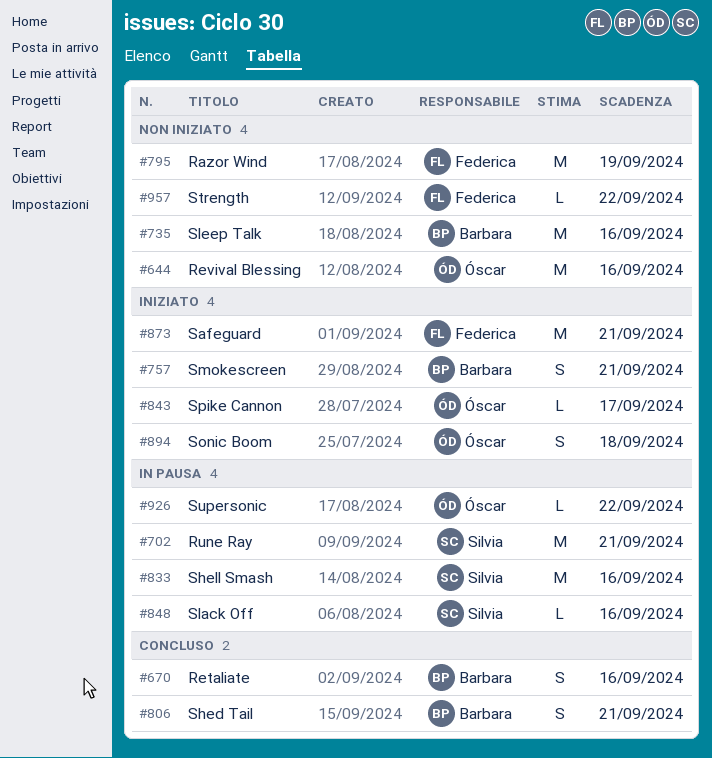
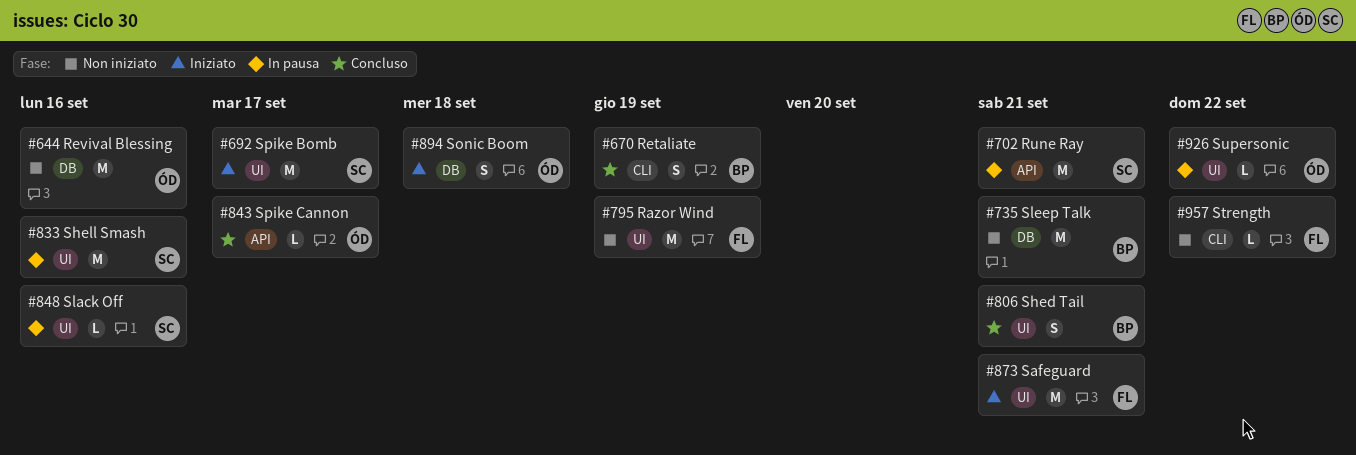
#670, due: Sep 16 -> Sep 19
#692: none -> present
#735, due: Sep 16 -> Sep 21
#757: present -> none
#843, status: Iniziato -> Concluso

